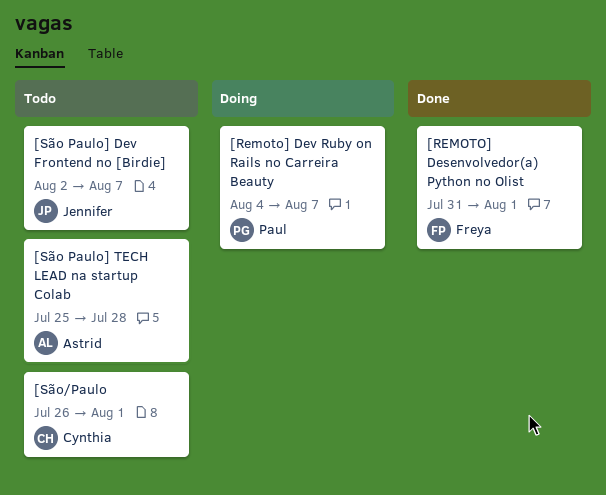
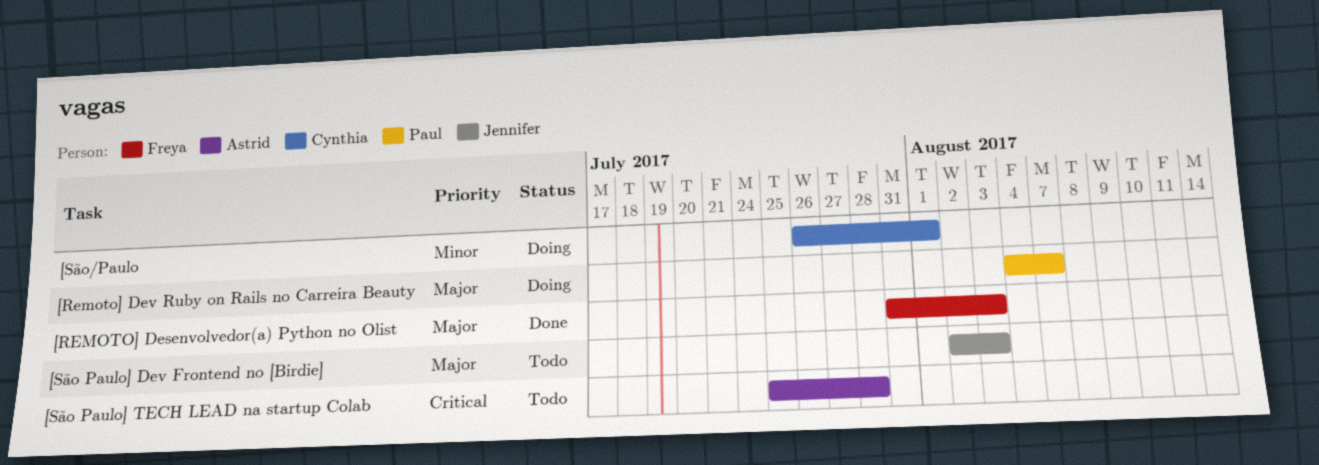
[REMOTO] Desenvolvedor(a) Python no Olist, due: Aug 1 -> Aug 3
[São Paulo] Dev Frontend no [Birdie], due: Aug 7 -> Aug 3
[São/Paulo, status: Todo -> Doing

